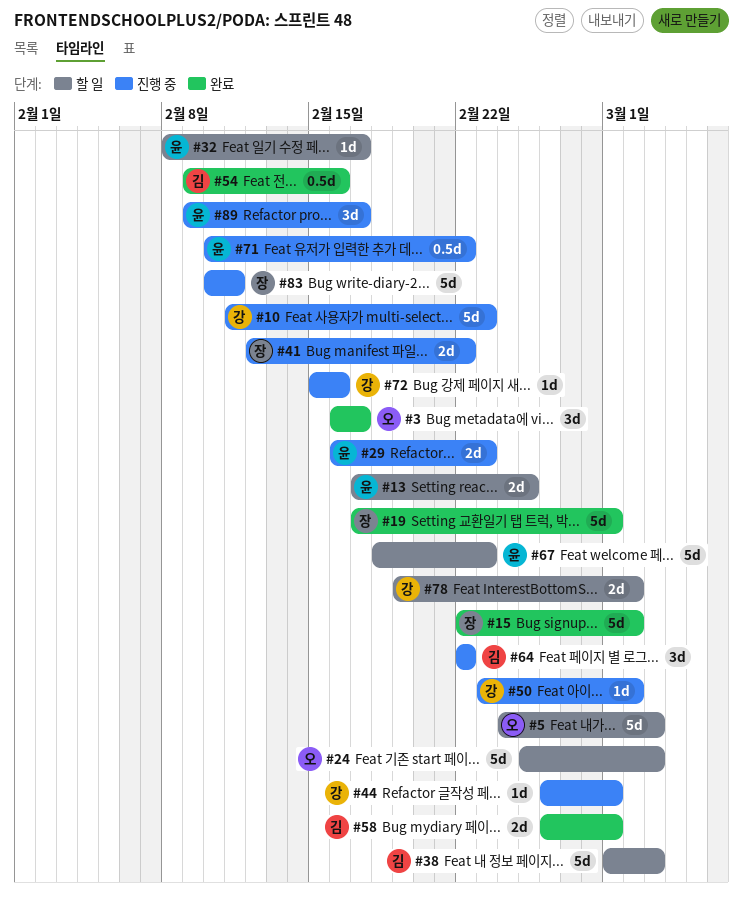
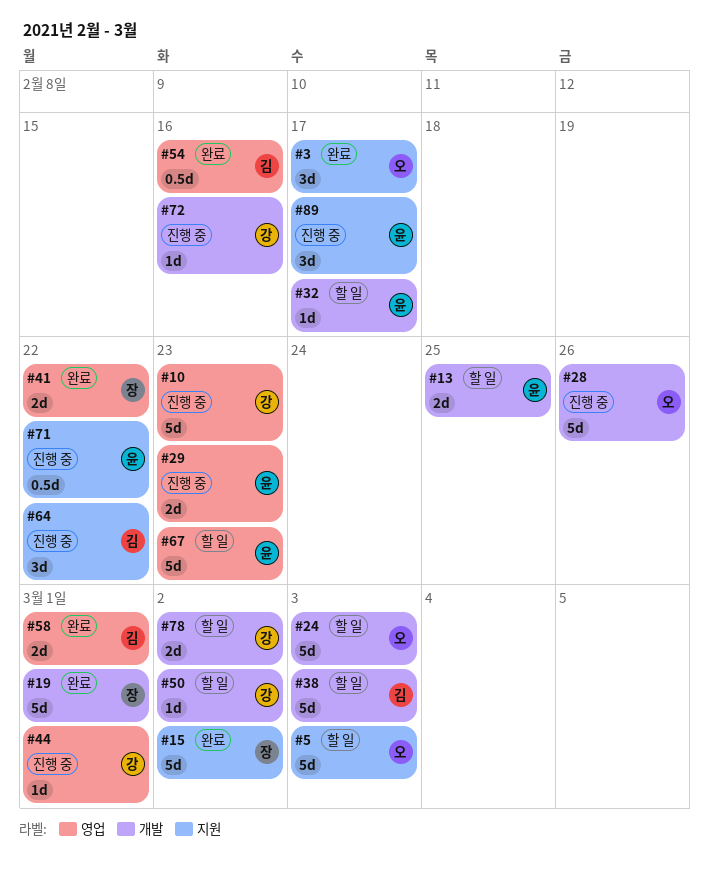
#28: none -> present
#41, status: 진행 중 -> 완료
#50, status: 진행 중 -> 할 일
#83: present -> none

